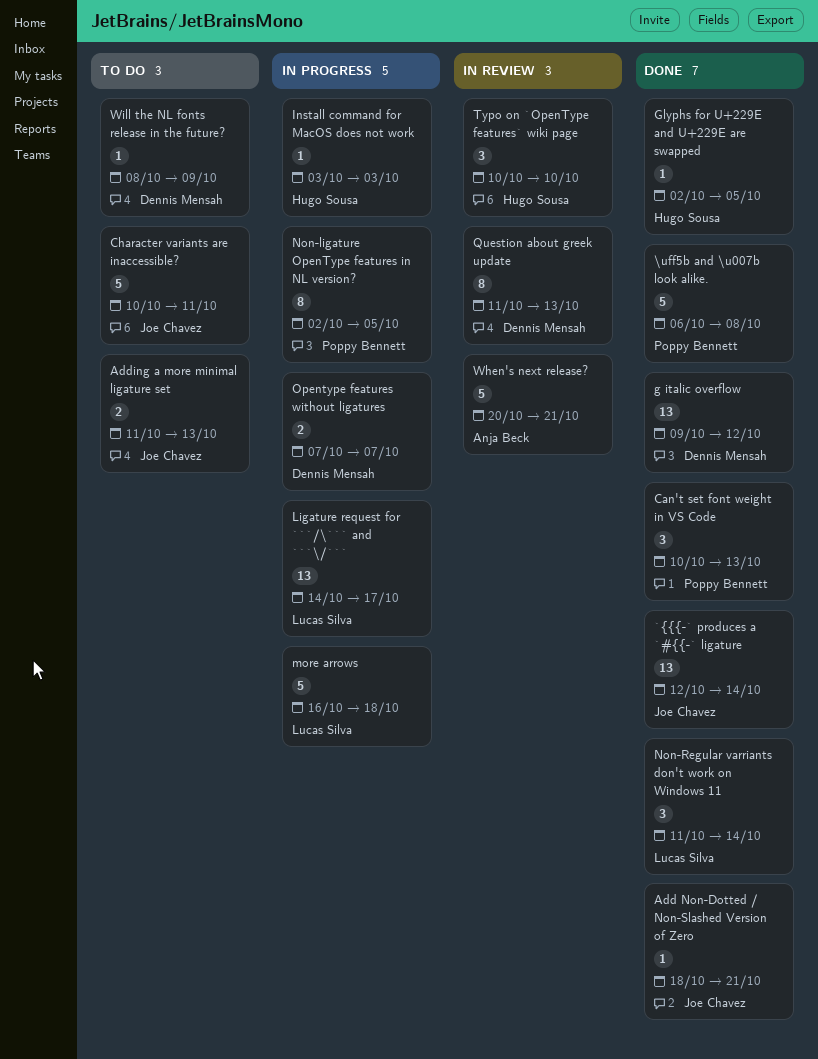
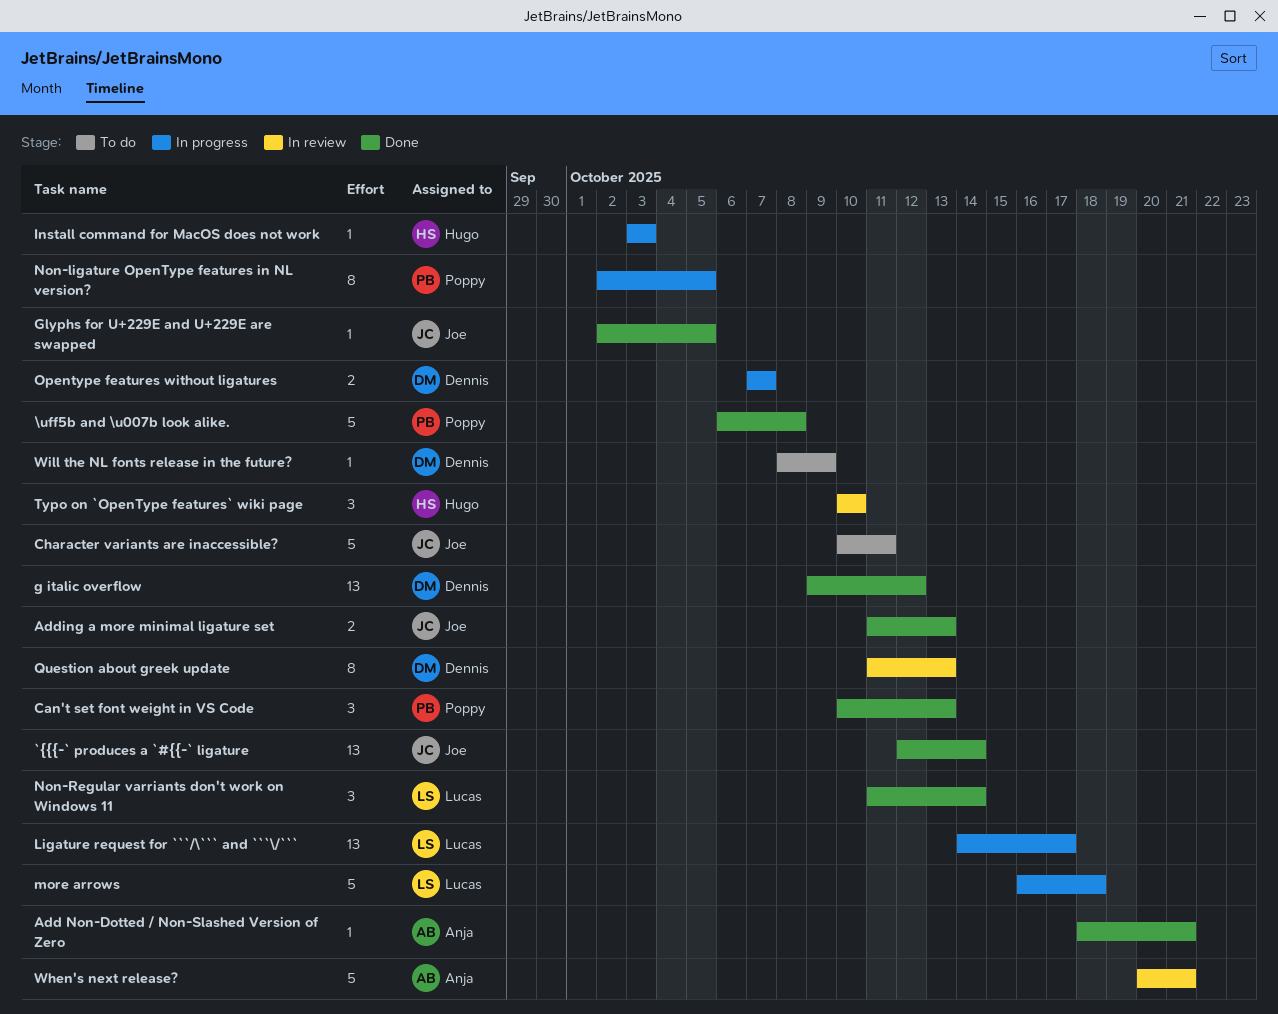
Add Non-Dotted / Non-Slashed Version of Zero, owner: Joe Chavez -> Anja Beck
Adding a more minimal ligature set, status: To do -> Done
Glyphs for U+229E and U+229E are swapped, owner: Hugo Sousa -> Joe Chavez

